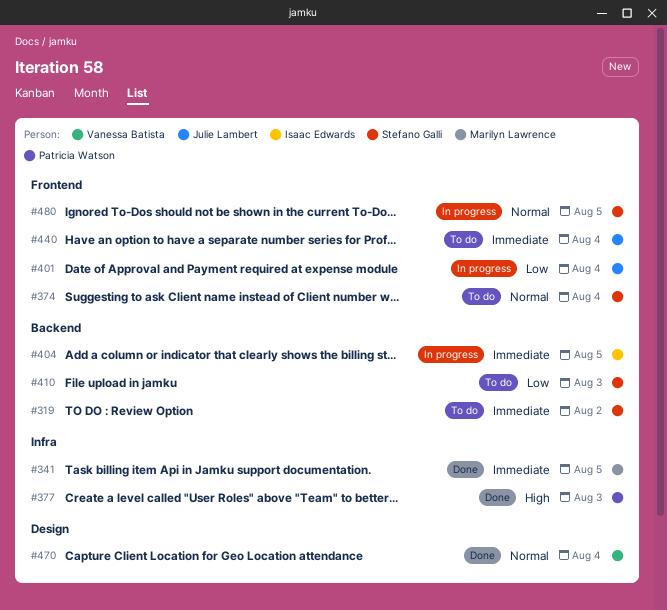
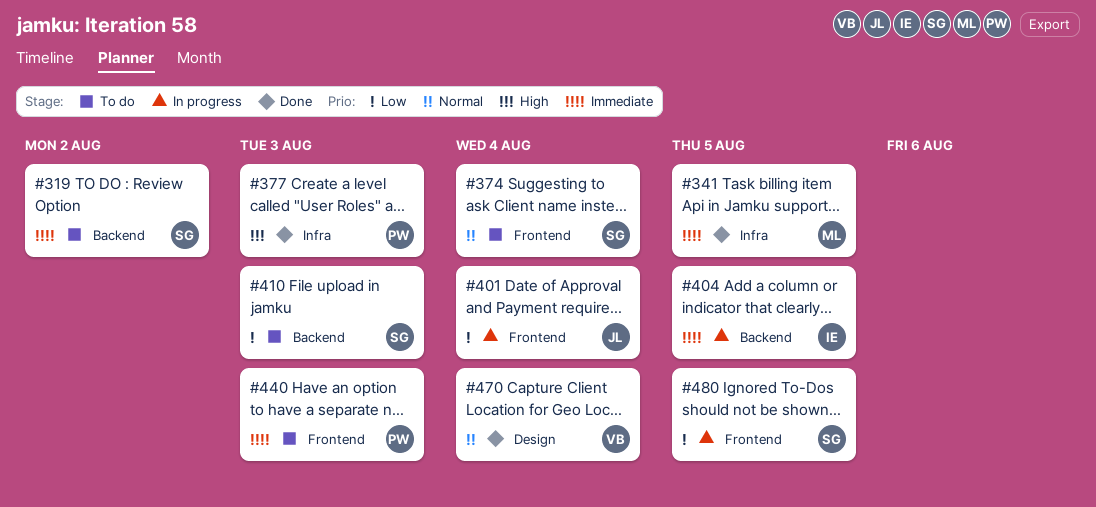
#440, owner: Julie Lambert -> Patricia Watson
#440, due: Aug 4 -> Aug 3
#480, priority: Normal -> Low

